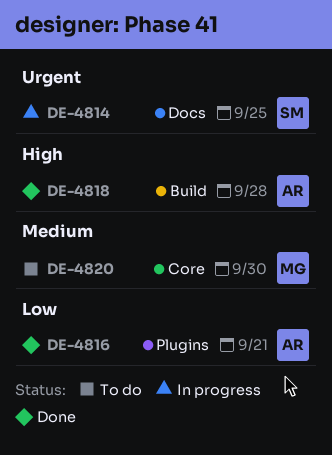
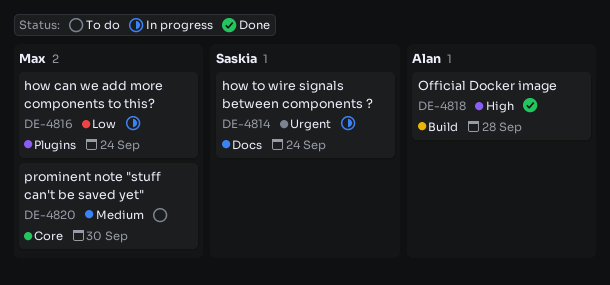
DE-4814, due: Sep 25 -> Sep 24
DE-4816, status: Done -> In progress
DE-4816, owner: Alan -> Max
DE-4816, due: Sep 21 -> Sep 24

